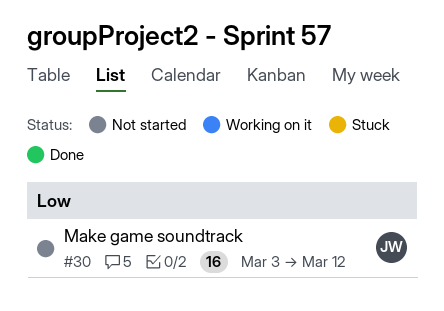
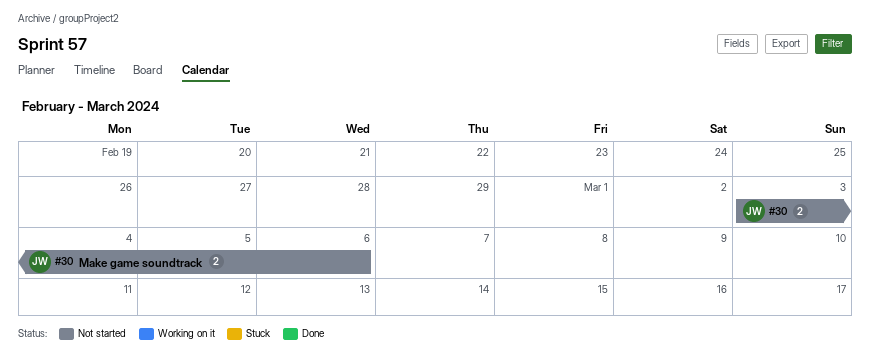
#30, estimate: 16 -> 2
#30, due: Mar 12 -> Mar 6

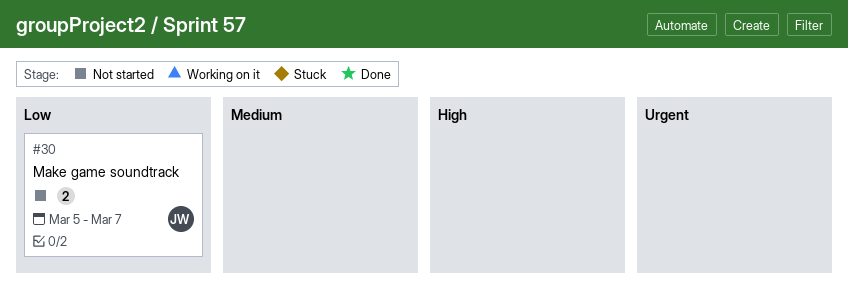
#30, start: Mar 3 -> Mar 5
#30, due: Mar 6 -> Mar 7

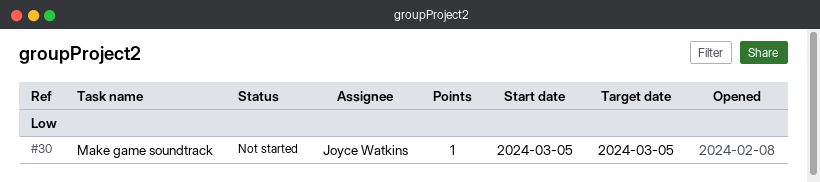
#30, estimate: 2 -> 1
#30, due: Mar 7 -> Mar 5

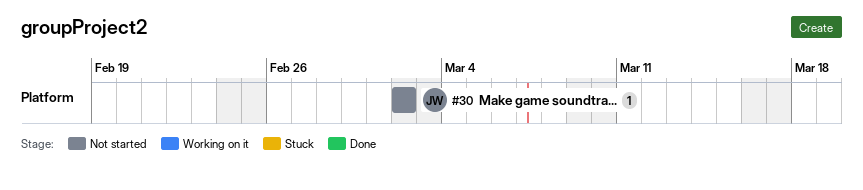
#30, start: Mar 5 -> Mar 2
#30, due: Mar 5 -> Mar 2

